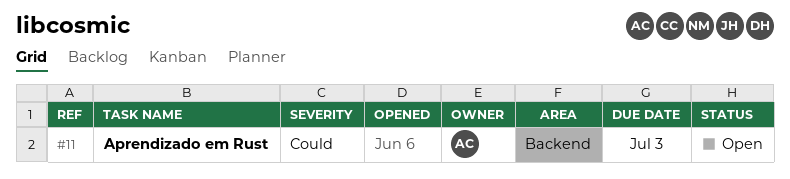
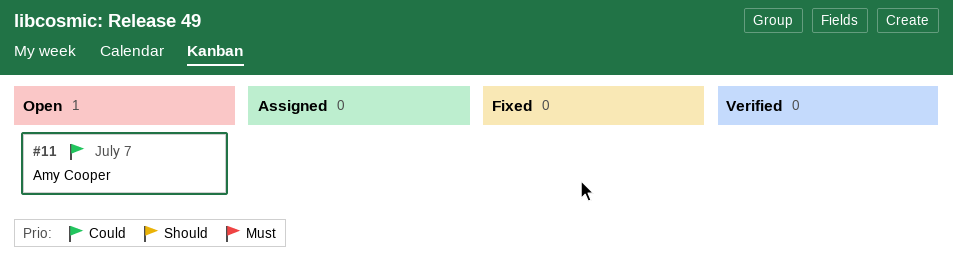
#11, due: Jul 3 -> Jul 7

